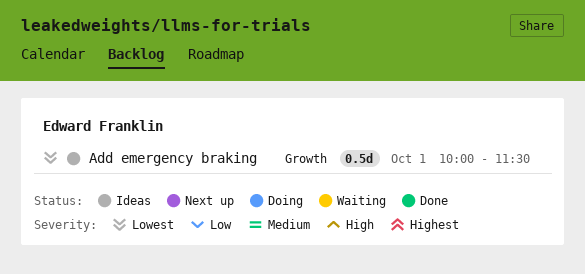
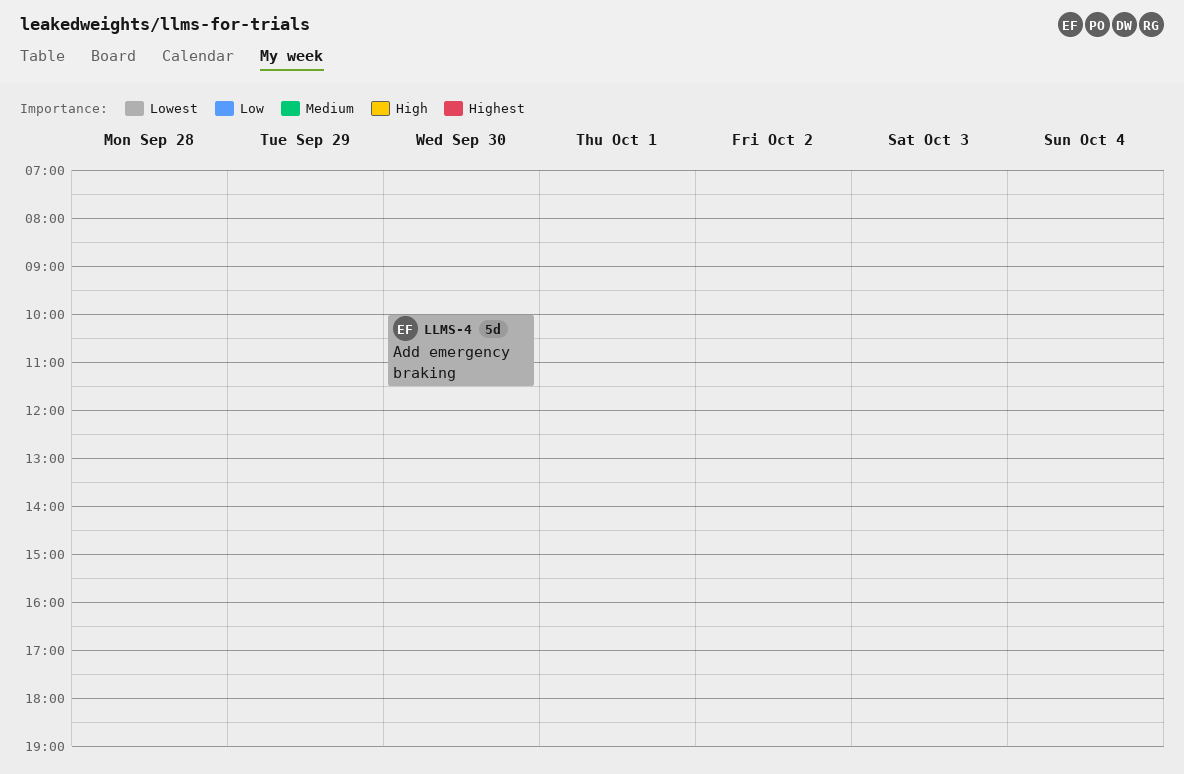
Add emergency braking, estimate: 0.5d -> 5d
Add emergency braking, day: Oct 1 -> Sep 30

